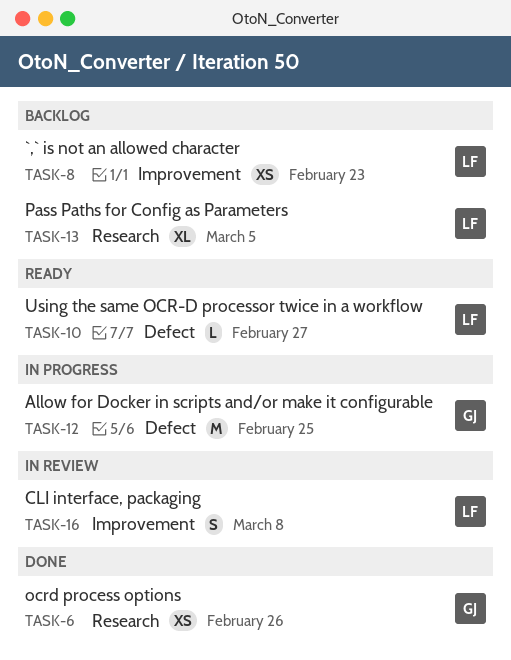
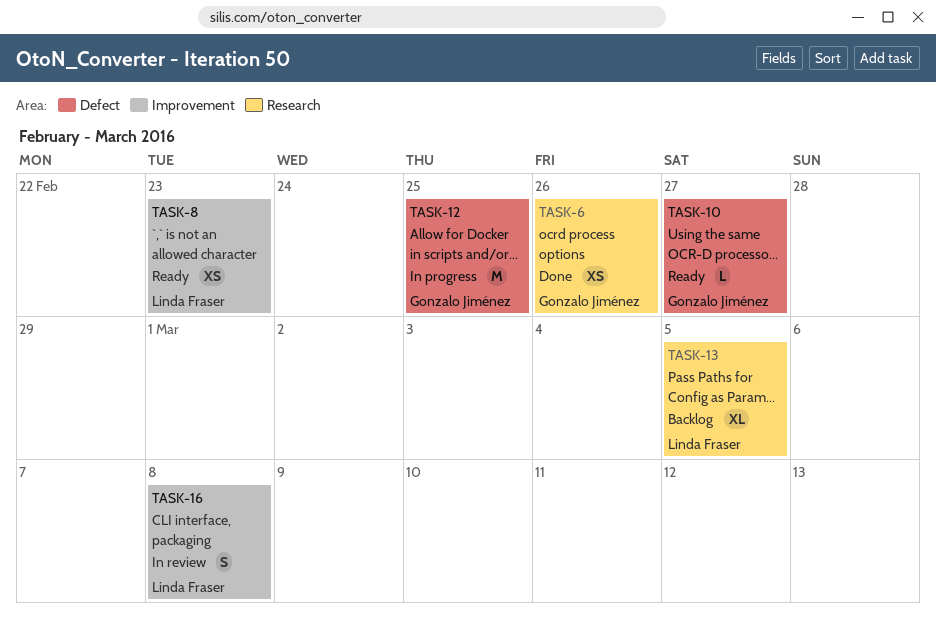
TASK-8, status: Backlog -> Ready
TASK-10, owner: Linda Fraser -> Gonzalo Jiménez

